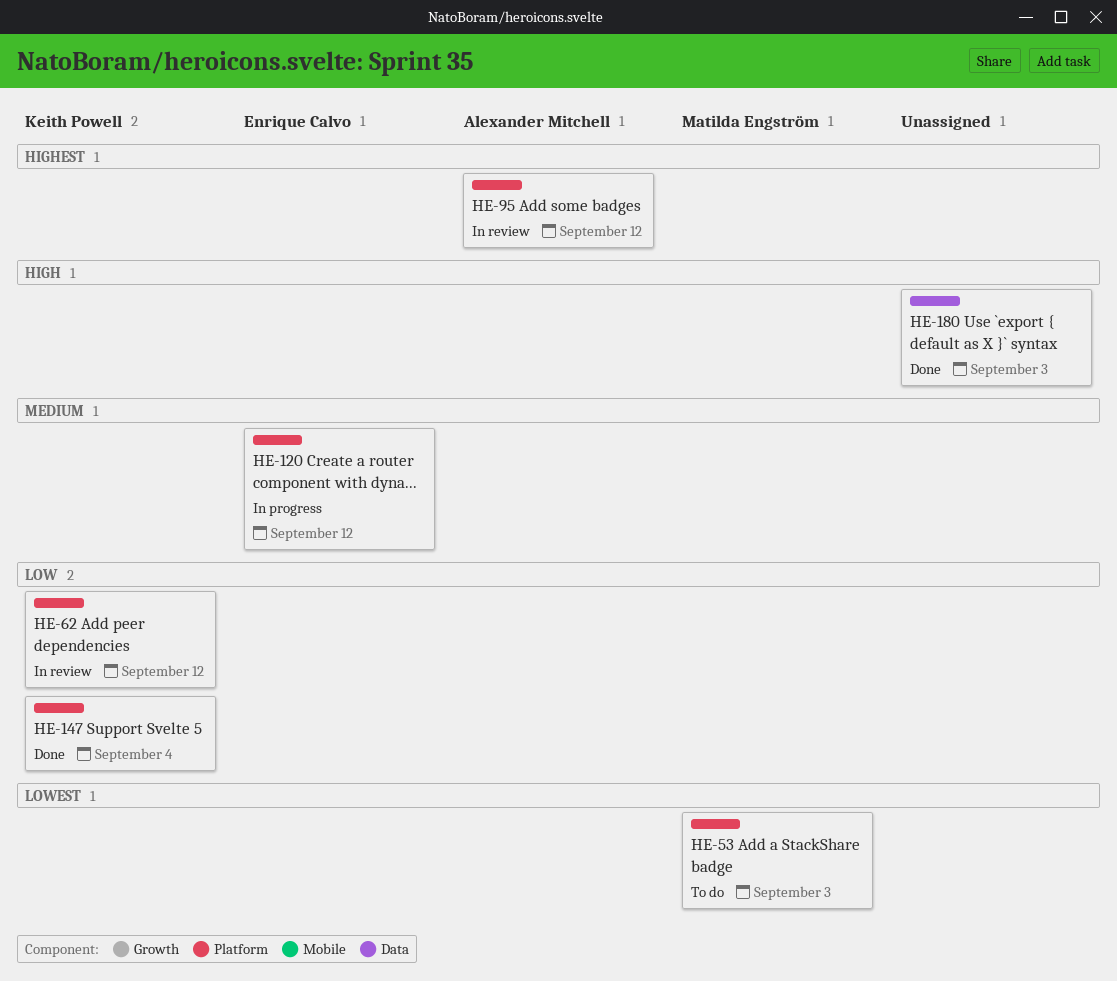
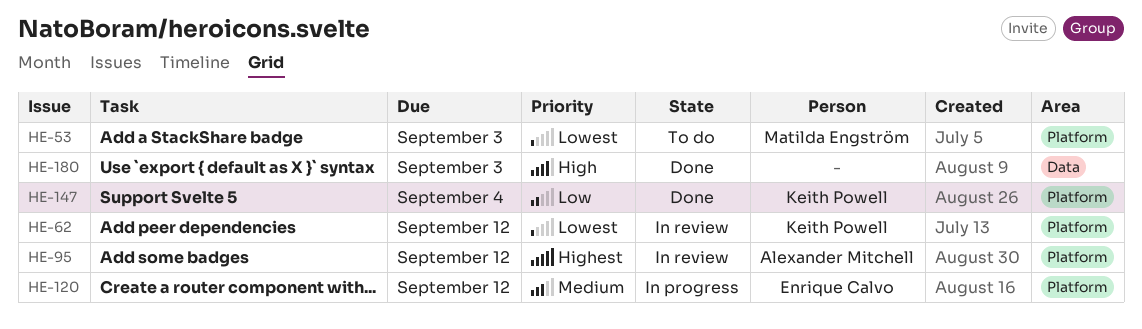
HE-62, priority: Low -> Lowest

